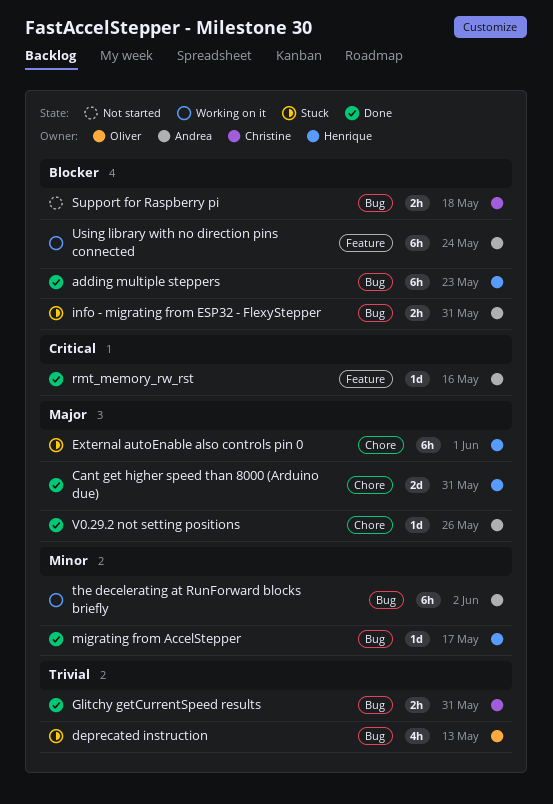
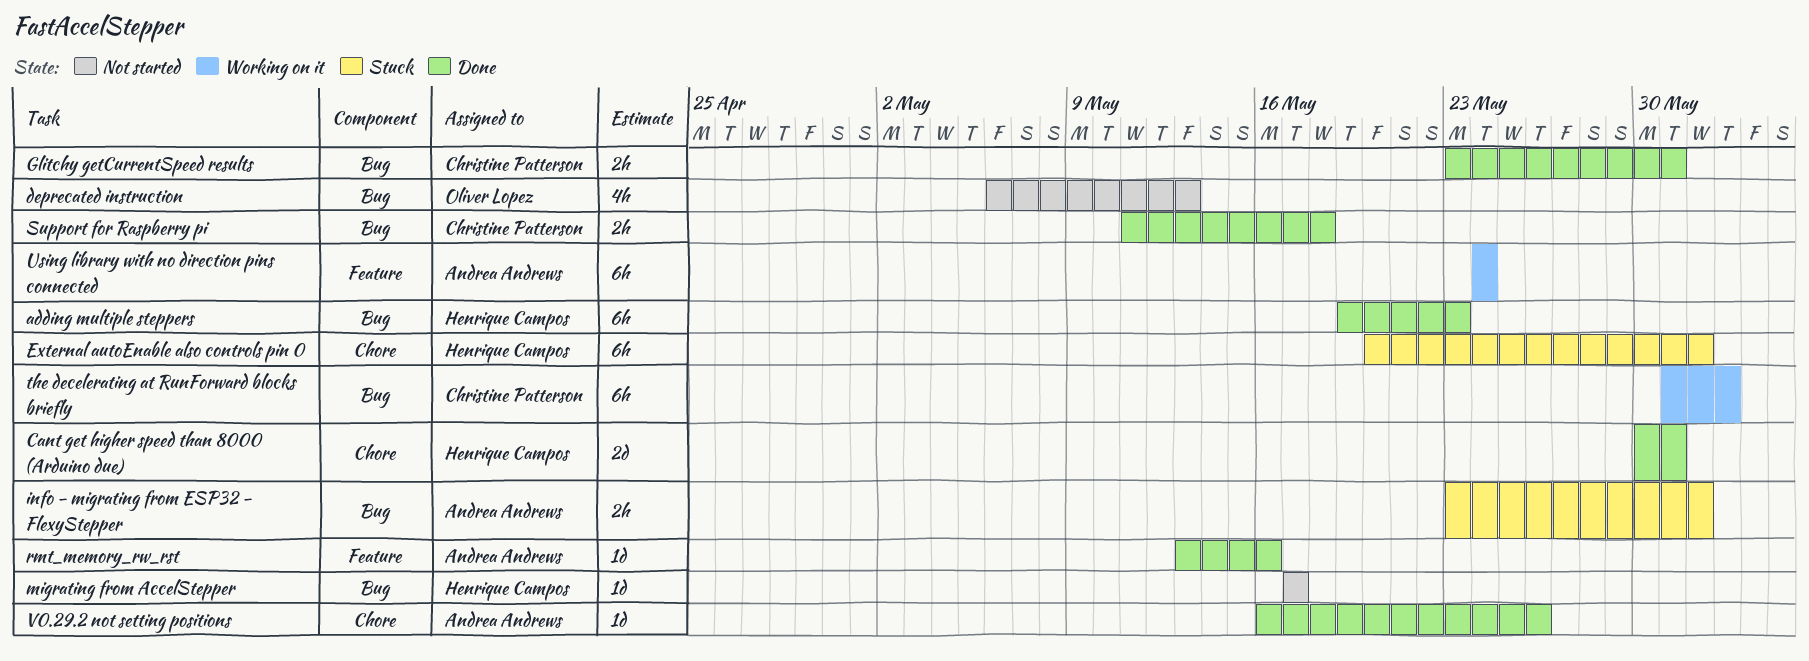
deprecated instruction, status: Stuck -> Not started
info - migrating from ESP32 - FlexyStepper, due: May 31 -> Jun 1
migrating from AccelStepper, status: Done -> Not started
Support for Raspberry pi, status: Not started -> Done
the decelerating at RunForward blocks briefly, owner: Andrea Andrews -> Christine Patterson

